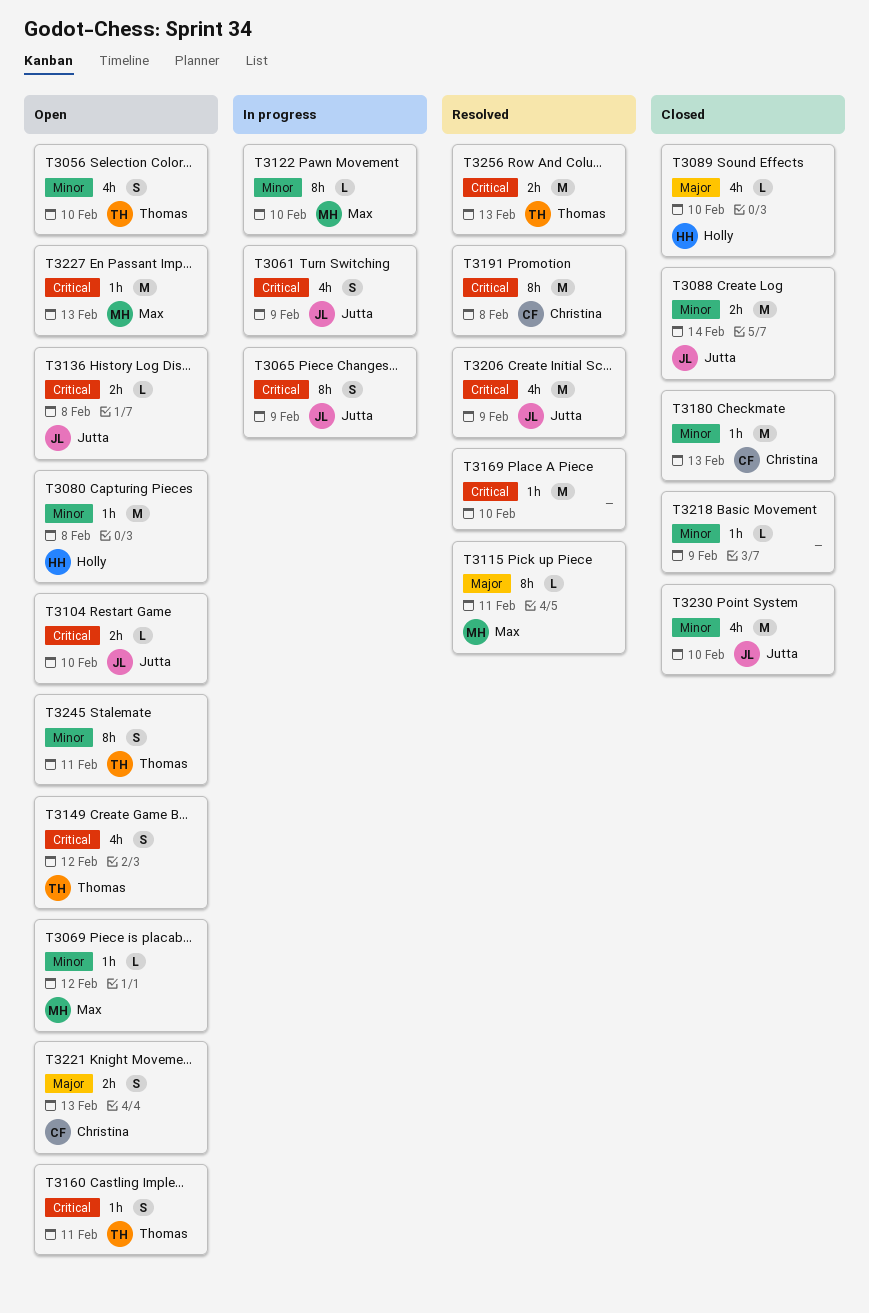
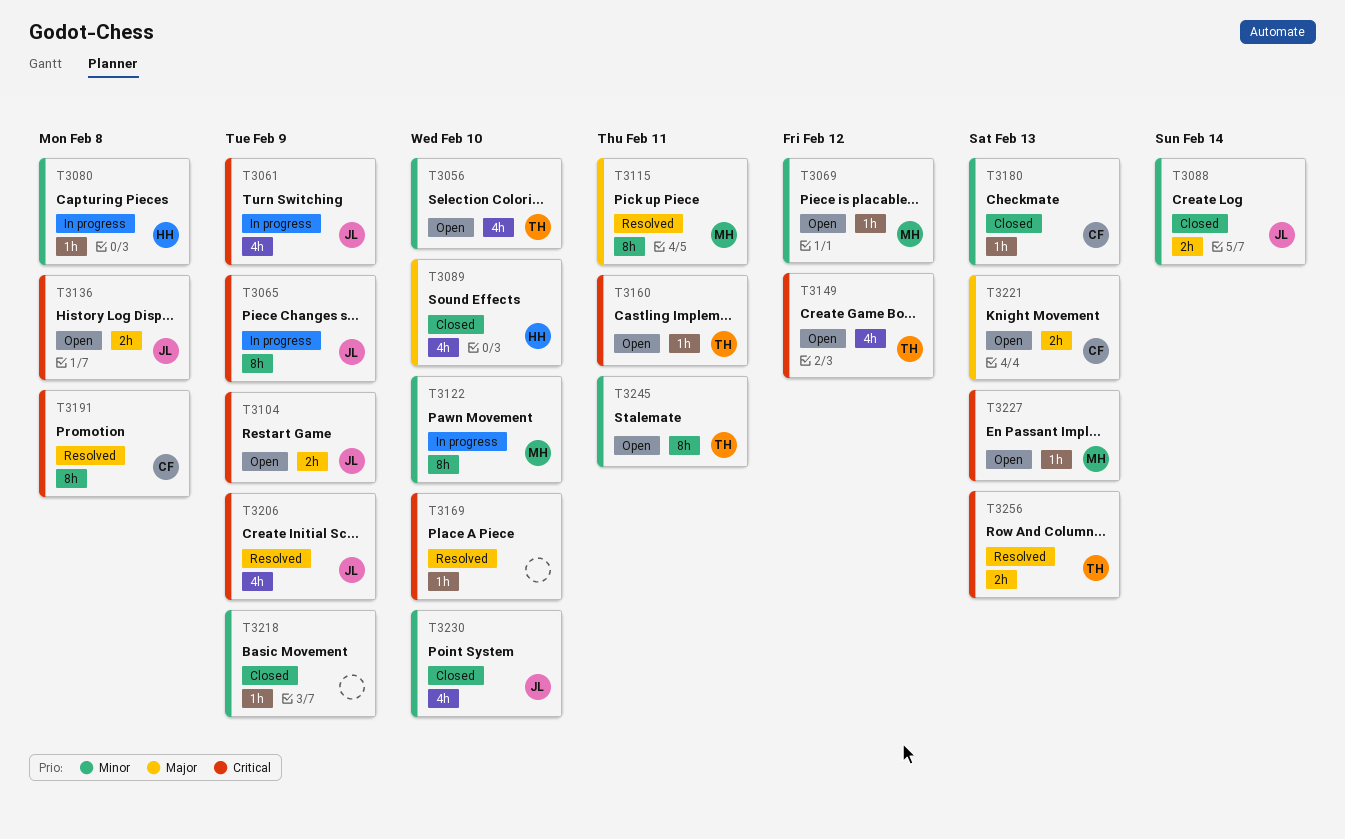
T3080, status: Open -> In progress
T3104, due: Feb 10 -> Feb 9

